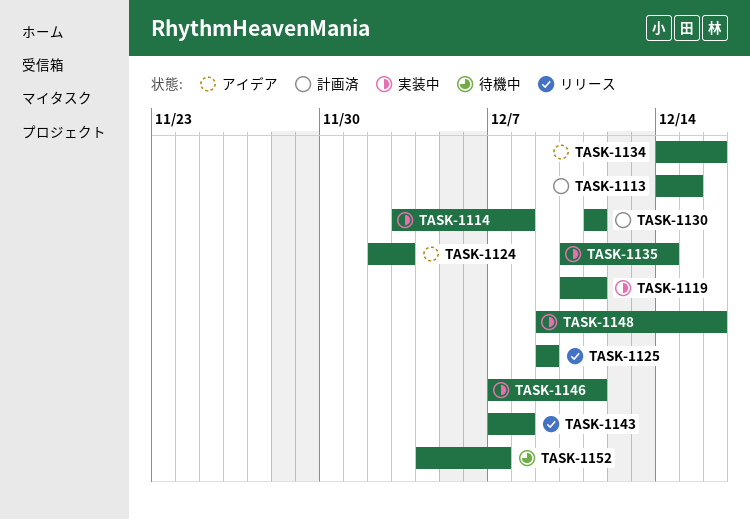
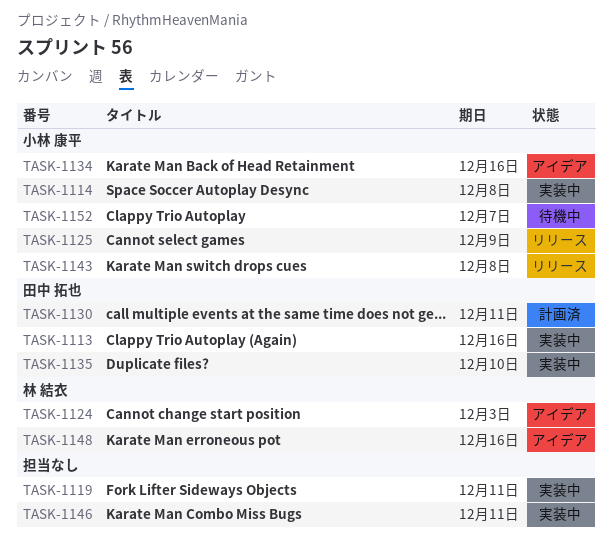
TASK-1113, status: 計画済 -> 実装中
TASK-1113, due: Dec 15 -> Dec 16
TASK-1135, due: Dec 14 -> Dec 10
TASK-1148, status: 実装中 -> アイデア

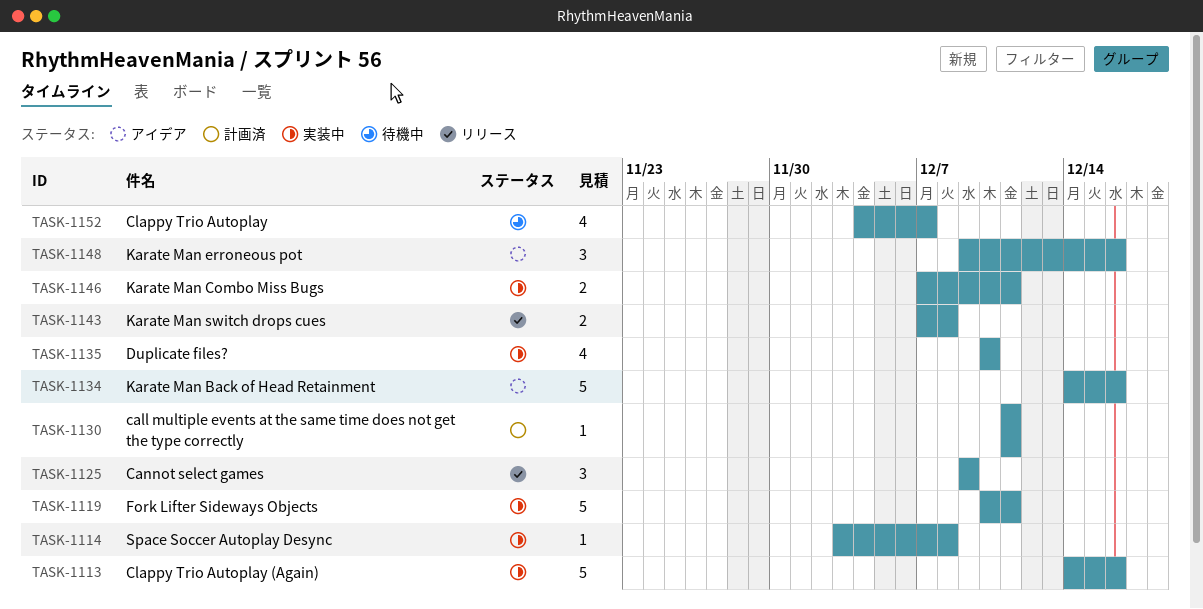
TASK-1124: present -> none

